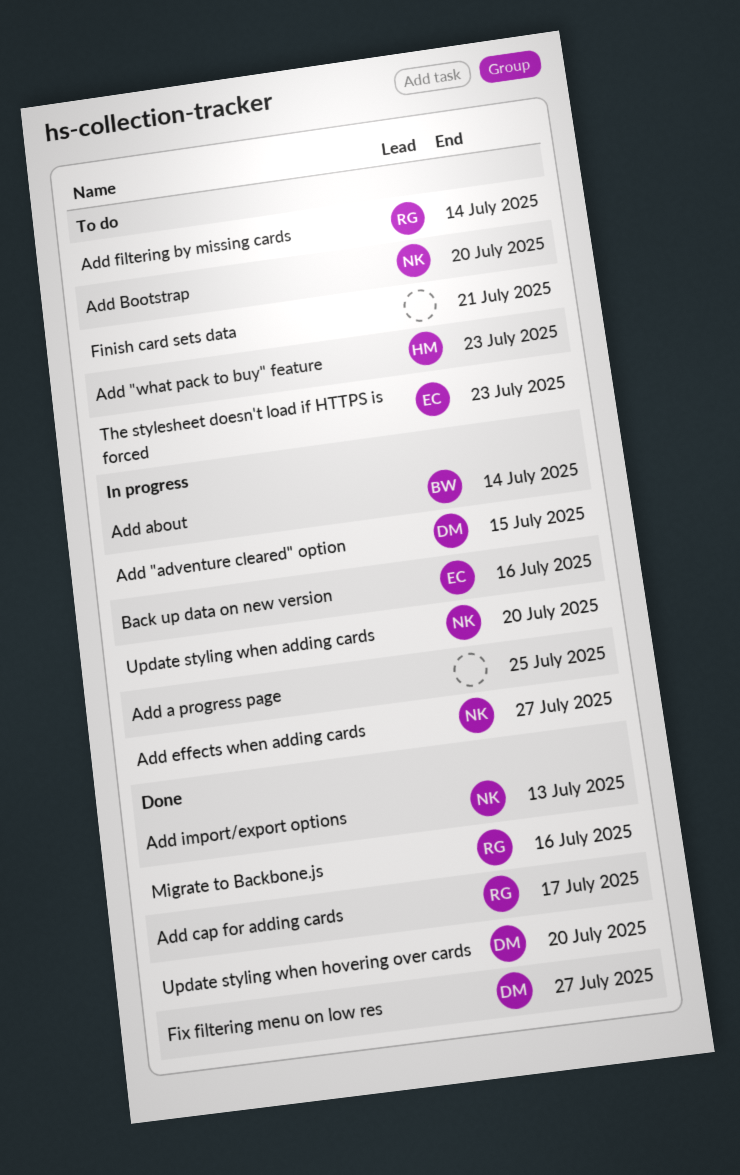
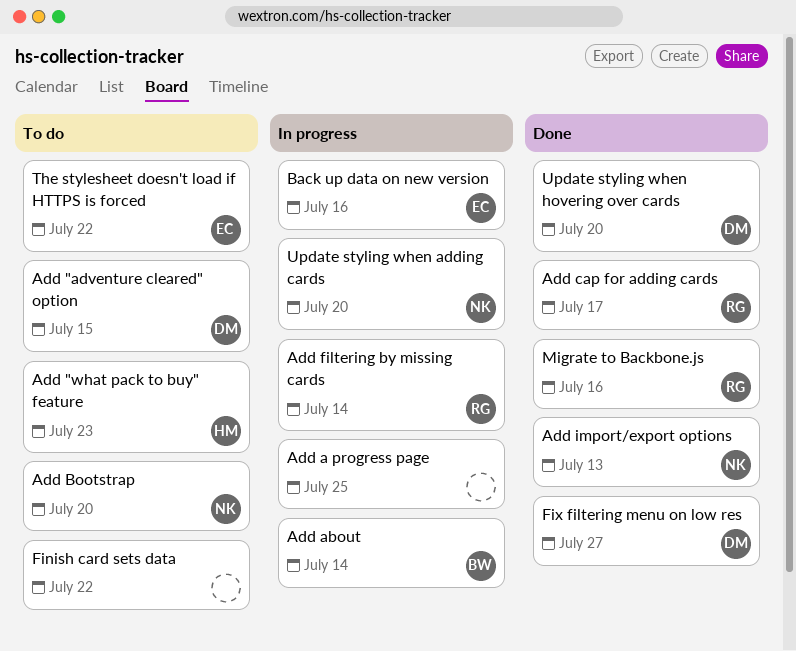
Add "adventure cleared" option, status: In progress -> To do
Add effects when adding cards: present -> none
Add filtering by missing cards, status: To do -> In progress
Finish card sets data, due: Jul 21 -> Jul 22
The stylesheet doesn't load if HTTPS is forced, due: Jul 23 -> Jul 22

